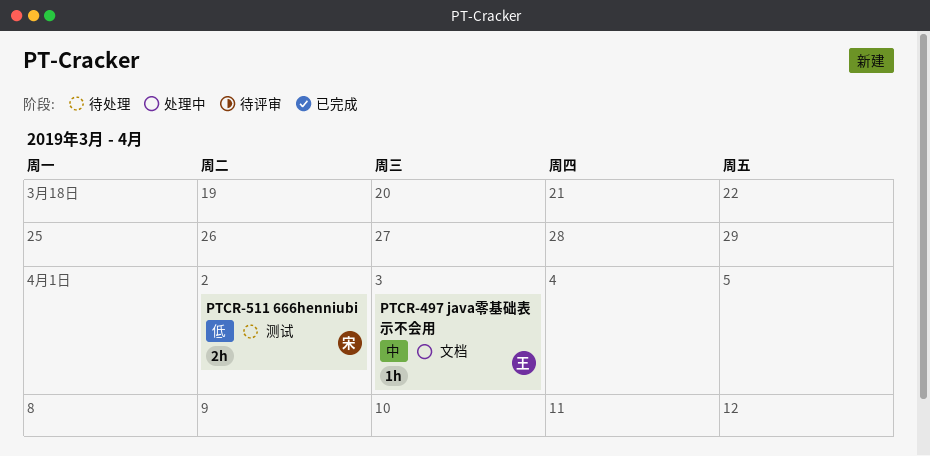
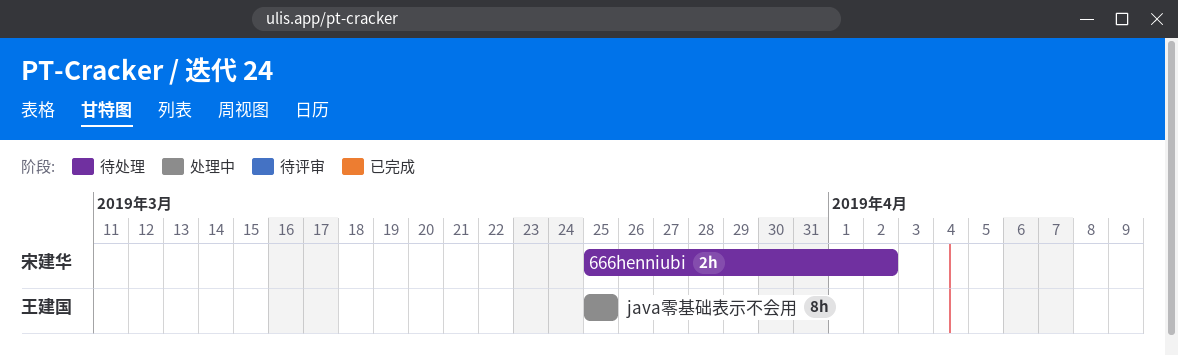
java零基础表示不会用, estimate: 1h -> 8h
java零基础表示不会用, due: Apr 3 -> Mar 25

